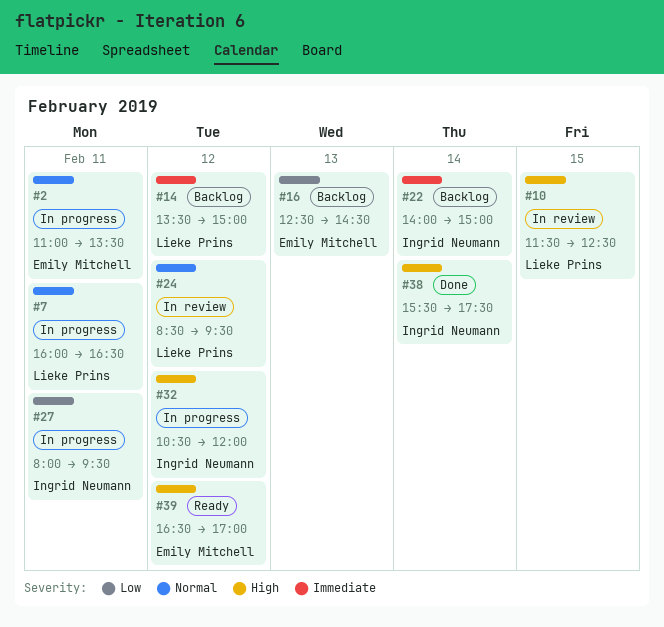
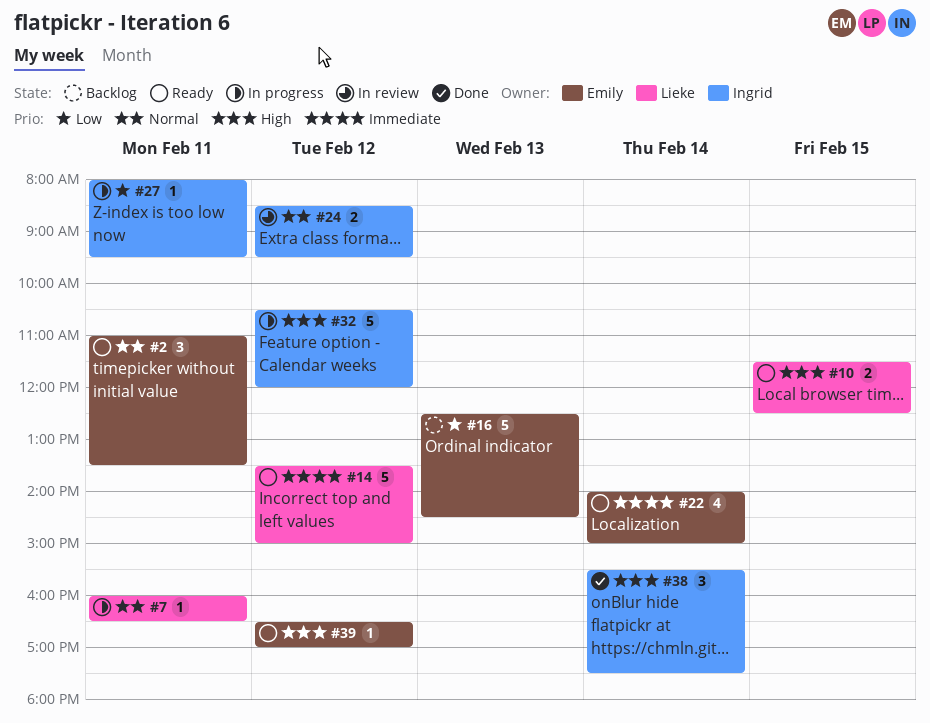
#2, status: In progress -> Ready
#10, status: In review -> Ready
#14, status: Backlog -> Ready
#22, status: Backlog -> Ready
#22, owner: Ingrid Neumann -> Emily Mitchell
#24, owner: Lieke Prins -> Ingrid Neumann

